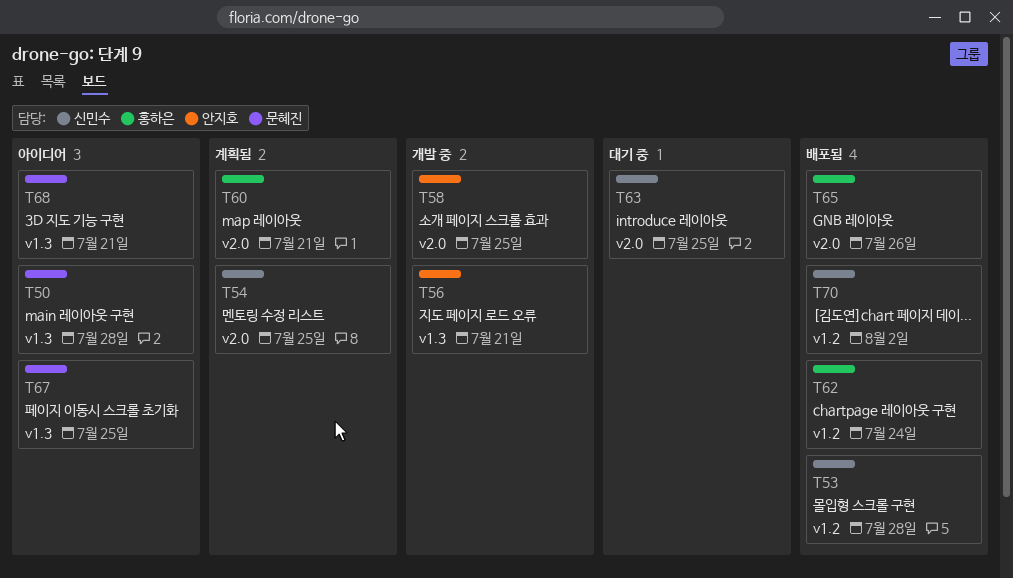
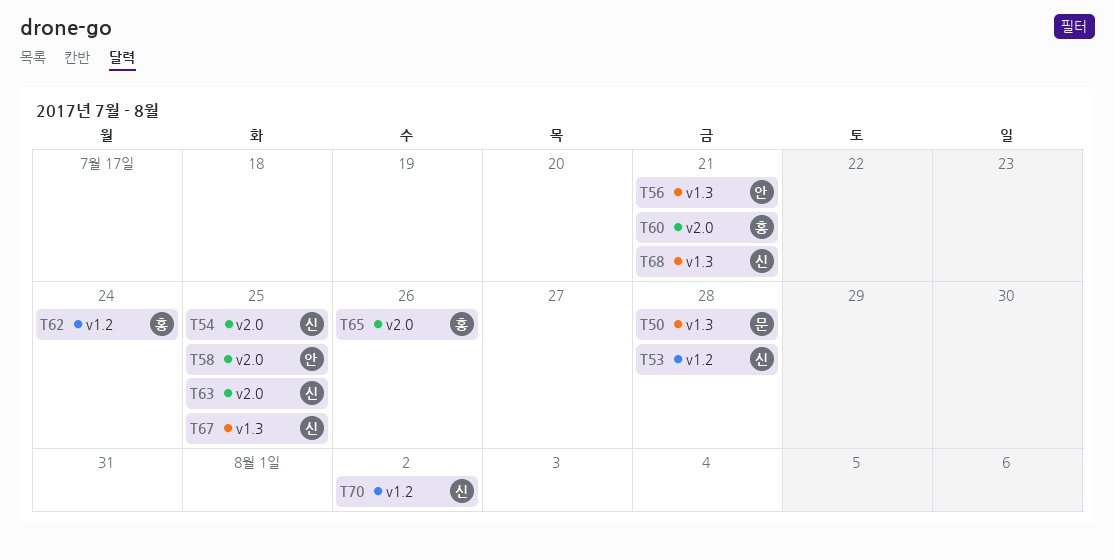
T67, owner: 문혜진 -> 신민수
T68, owner: 문혜진 -> 신민수

